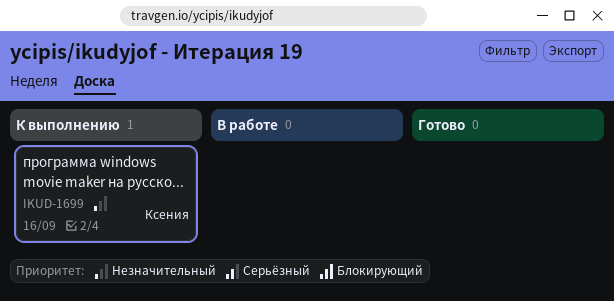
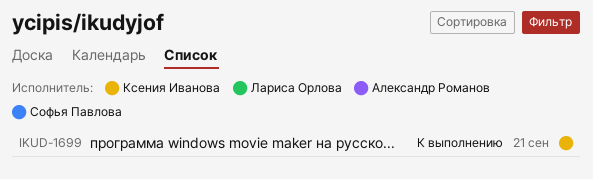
IKUD-1699, due: Sep 16 -> Sep 21

